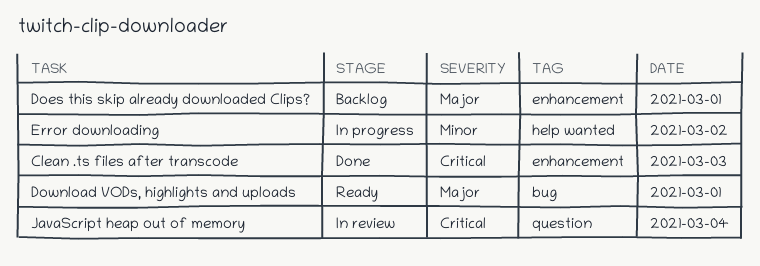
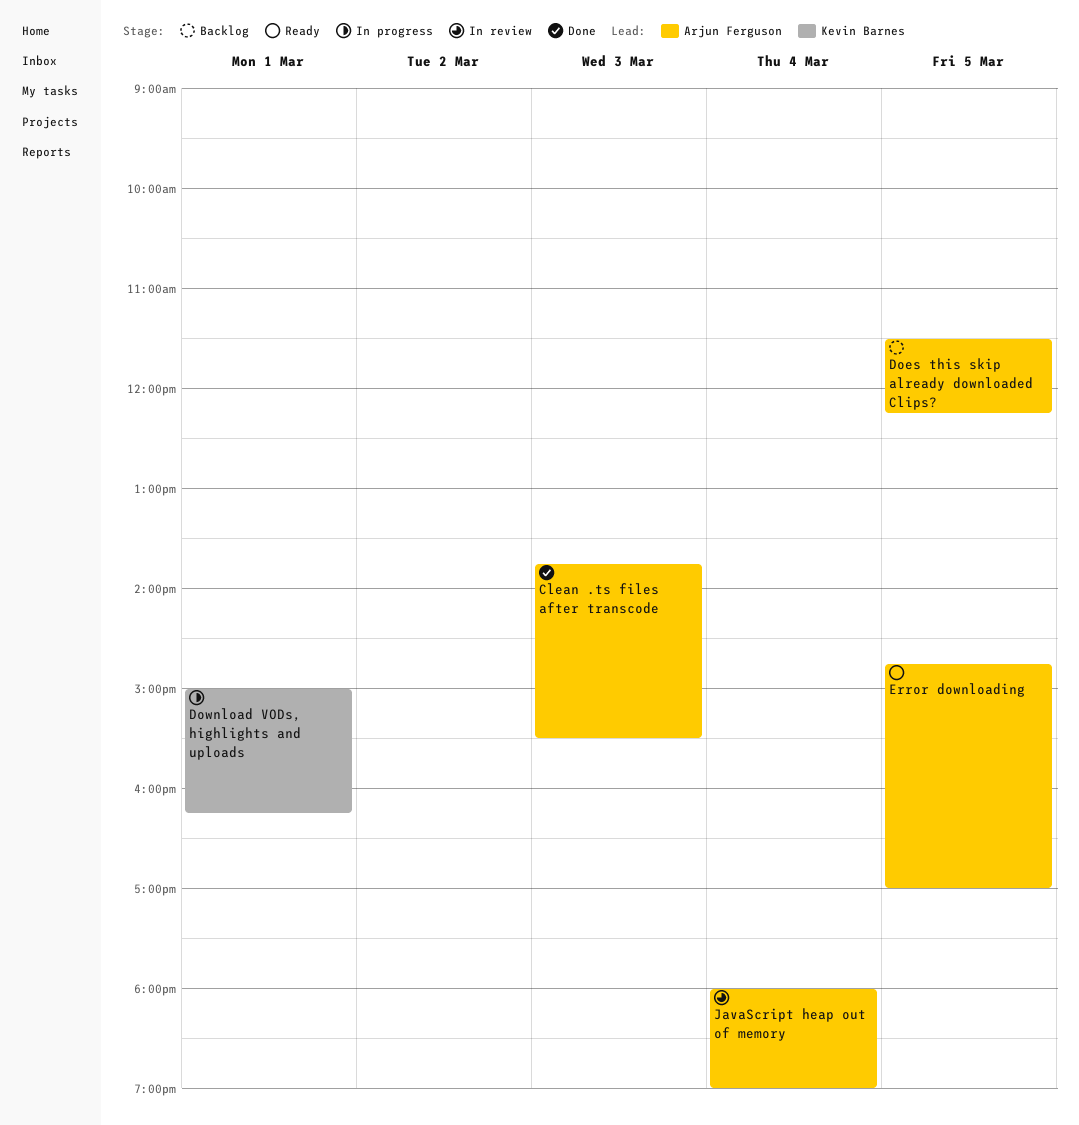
Does this skip already downloaded Clips?, day: Mar 1 -> Mar 5
Download VODs, highlights and uploads, status: Ready -> In progress
Error downloading, status: In progress -> Ready
Error downloading, day: Mar 2 -> Mar 5

